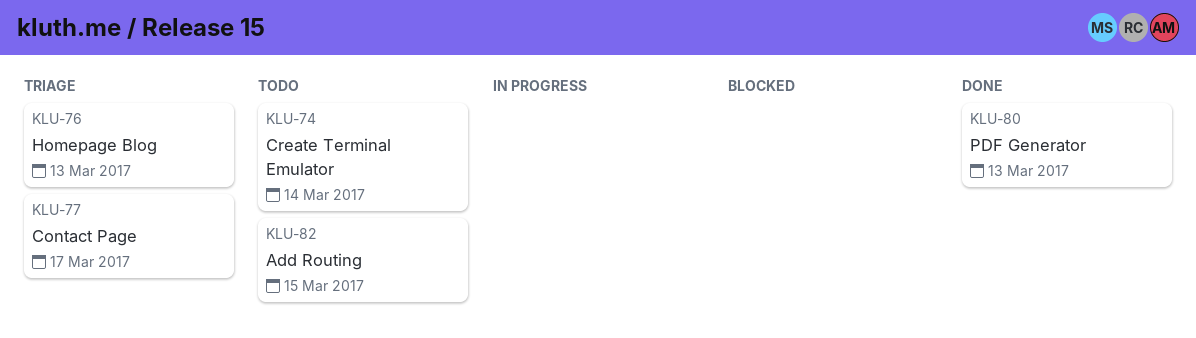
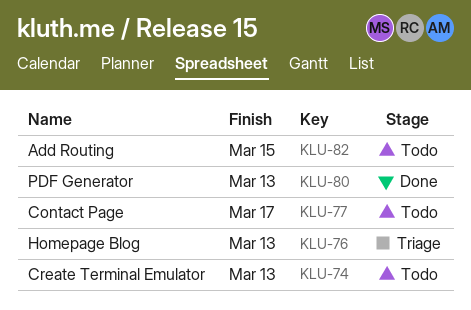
KLU-74, due: Mar 14 -> Mar 13
KLU-77, status: Triage -> Todo

